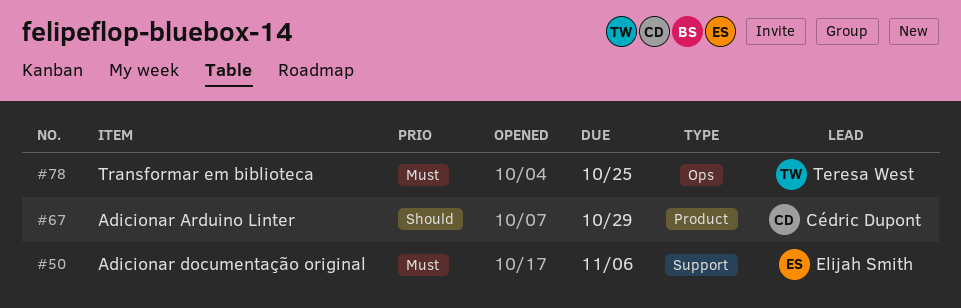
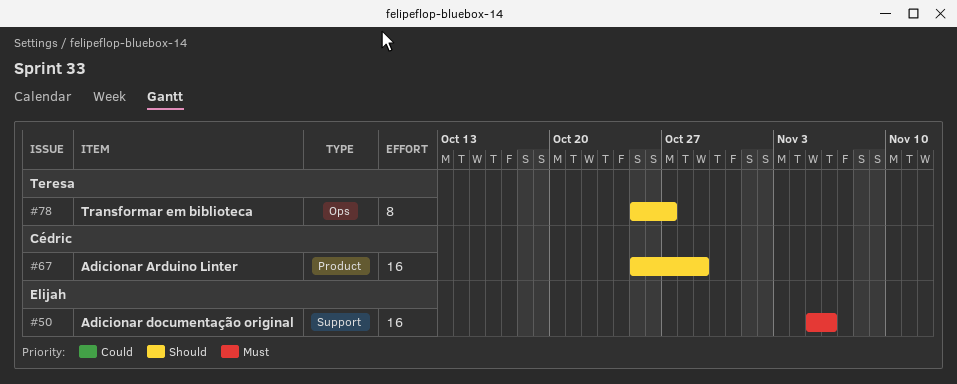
#78, priority: Must -> Should
#78, due: Oct 25 -> Oct 27

